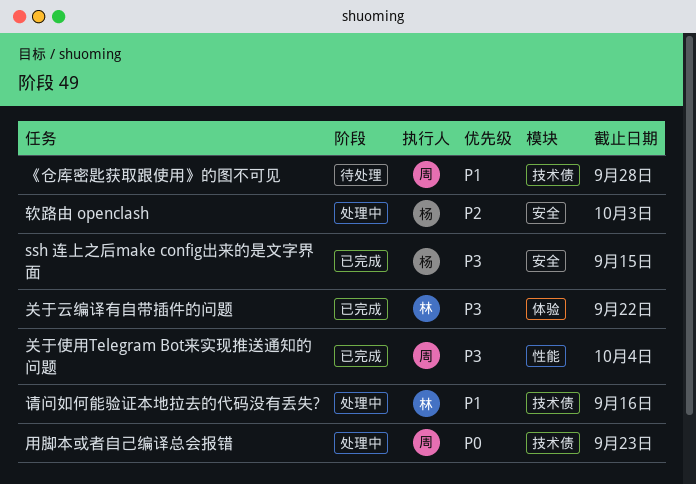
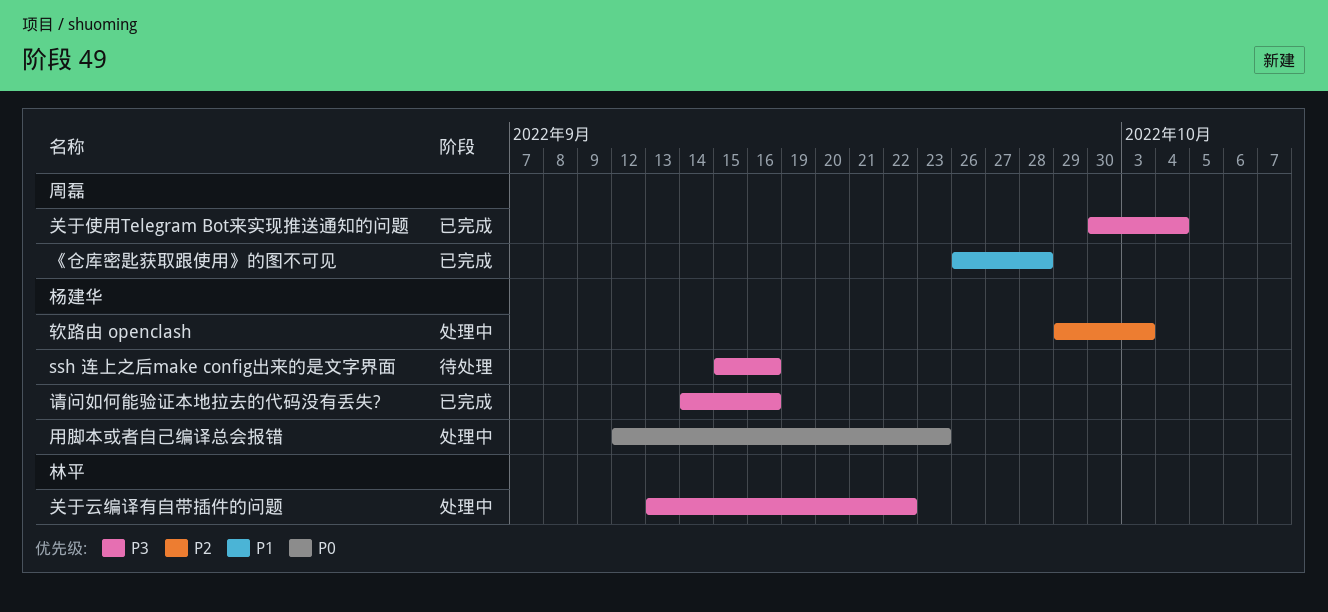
ssh 连上之后make config出来的是文字界面, status: 已完成 -> 待处理
ssh 连上之后make config出来的是文字界面, due: Sep 15 -> Sep 16
《仓库密匙获取跟使用》的图不可见, status: 待处理 -> 已完成
关于云编译有自带插件的问题, status: 已完成 -> 处理中
用脚本或者自己编译总会报错, owner: 周磊 -> 杨建华
请问如何能验证本地拉去的代码没有丢失?, status: 处理中 -> 已完成
请问如何能验证本地拉去的代码没有丢失?, owner: 林平 -> 杨建华
请问如何能验证本地拉去的代码没有丢失?, priority: P1 -> P3

